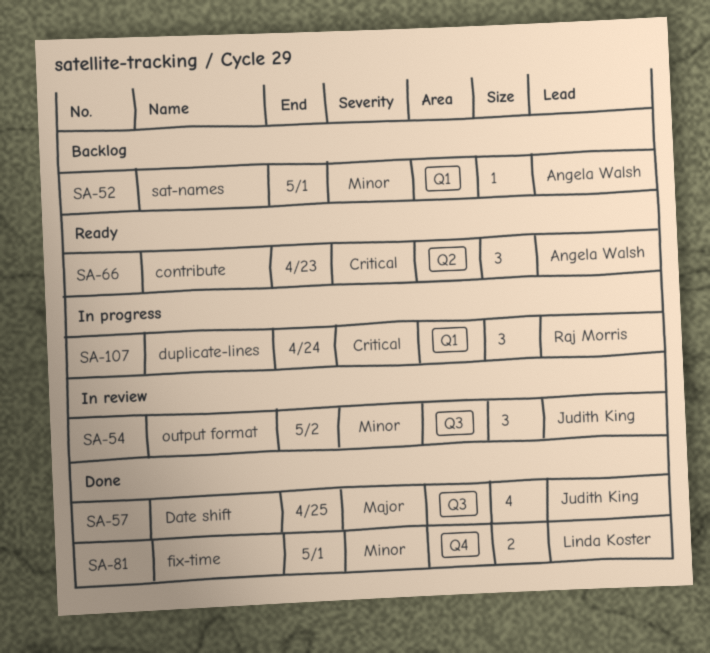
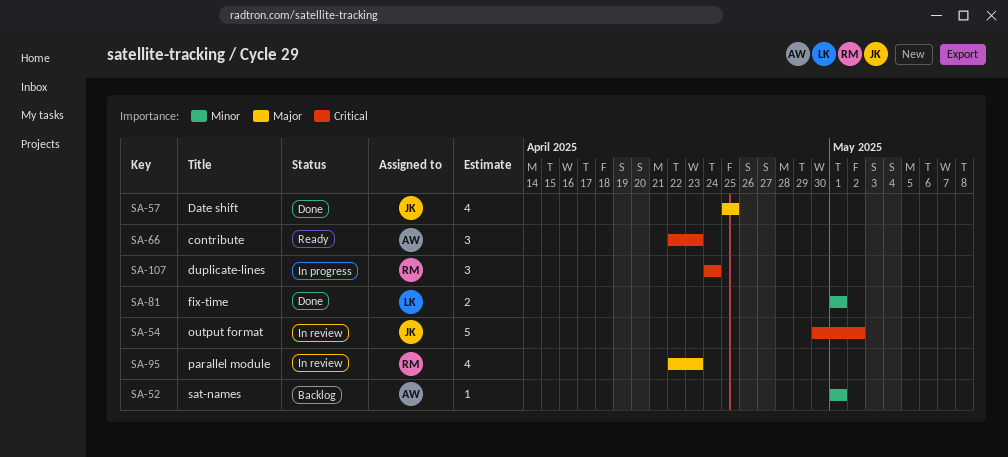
SA-54, priority: Minor -> Critical
SA-54, estimate: 3 -> 5
SA-95: none -> present

